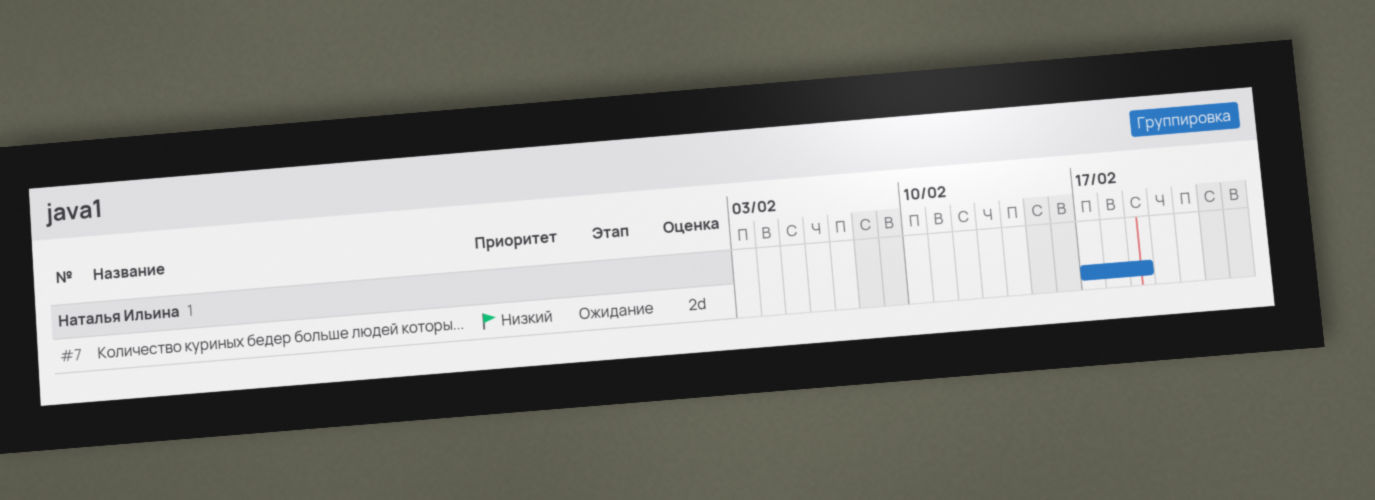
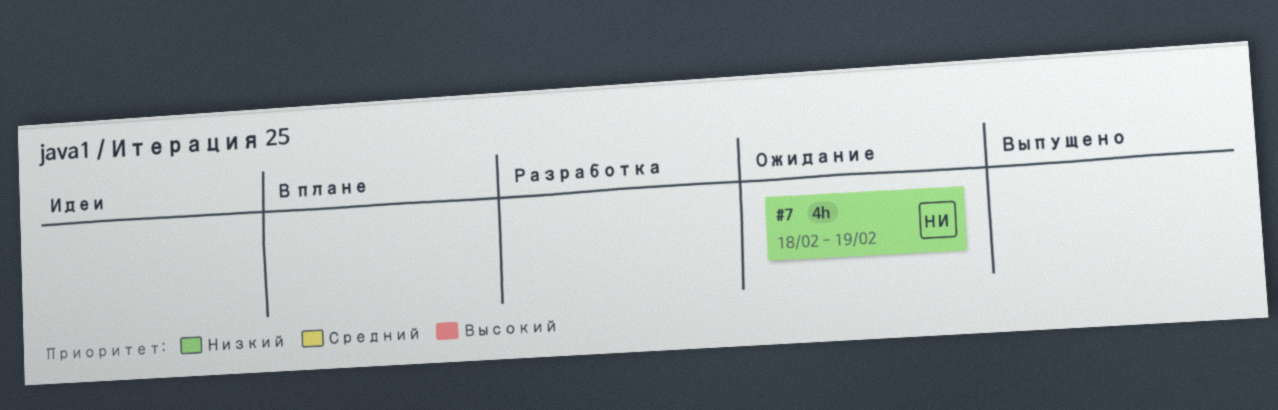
#7, estimate: 2d -> 4h
#7, start: Feb 17 -> Feb 18

